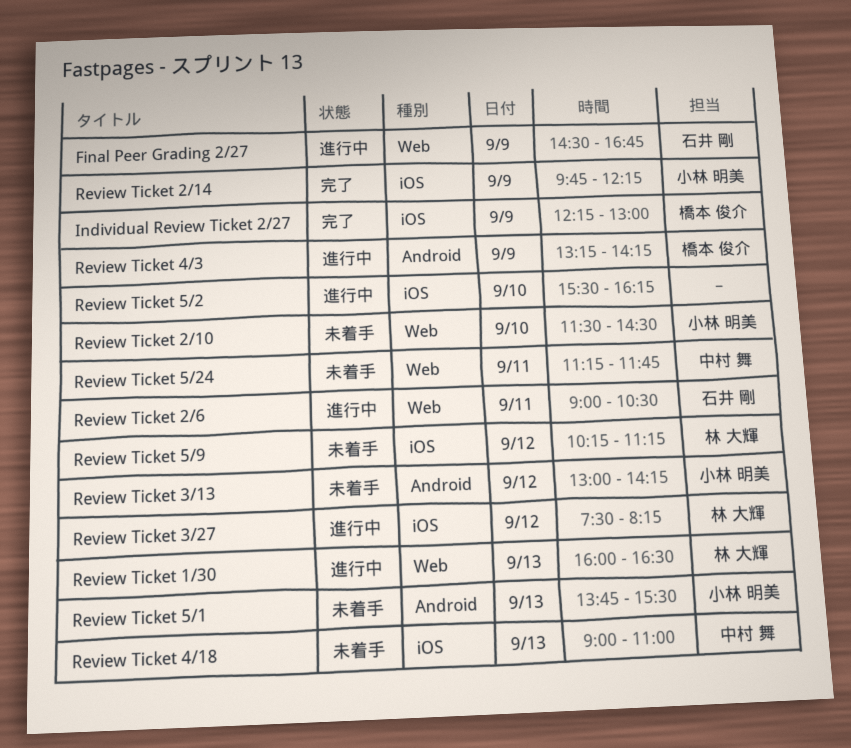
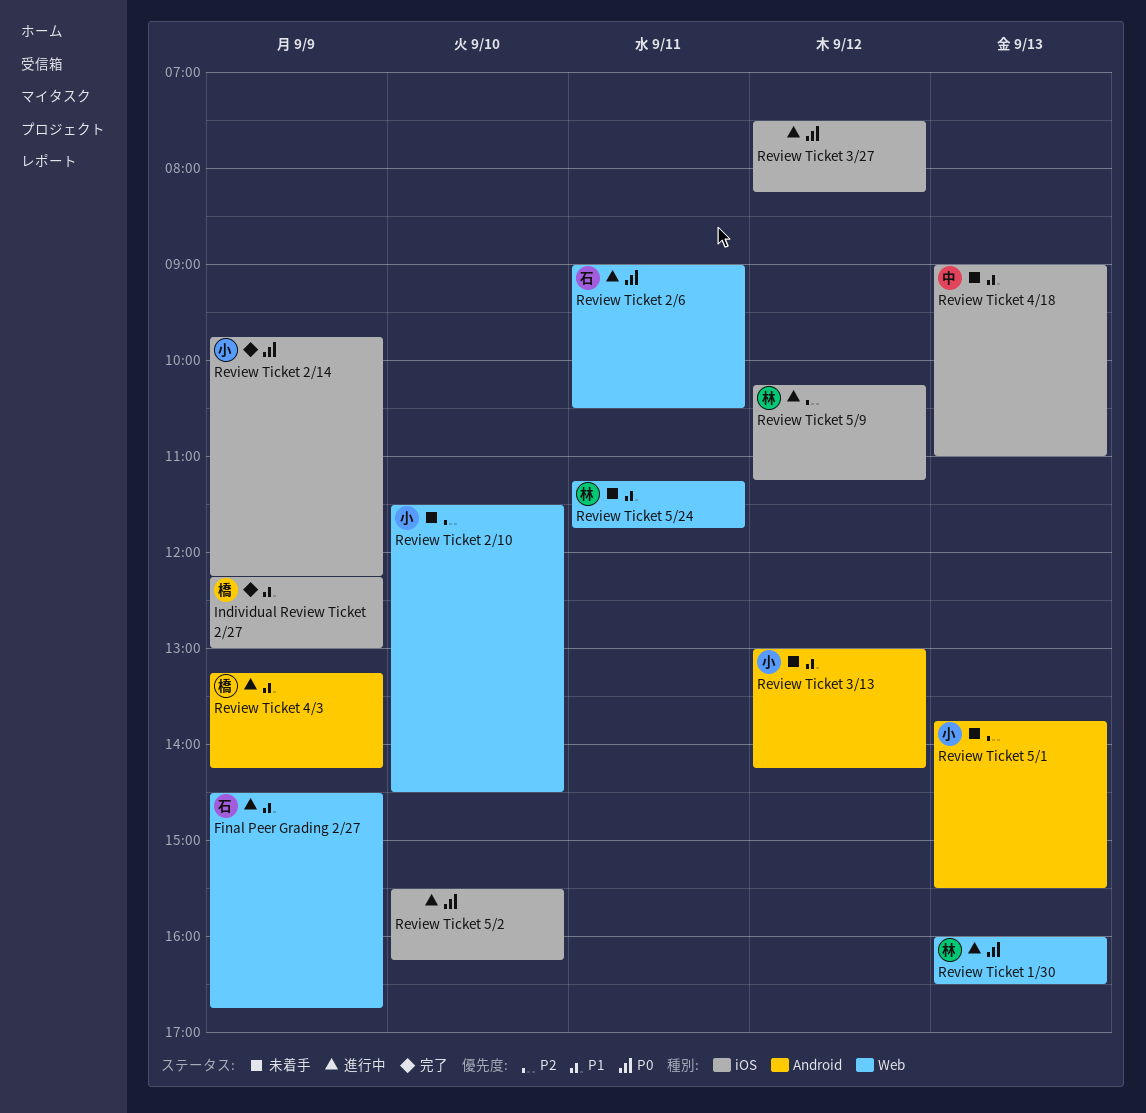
Review Ticket 3/27, owner: 林 大輝 -> none
Review Ticket 5/24, owner: 中村 舞 -> 林 大輝
Review Ticket 5/9, status: 未着手 -> 進行中

